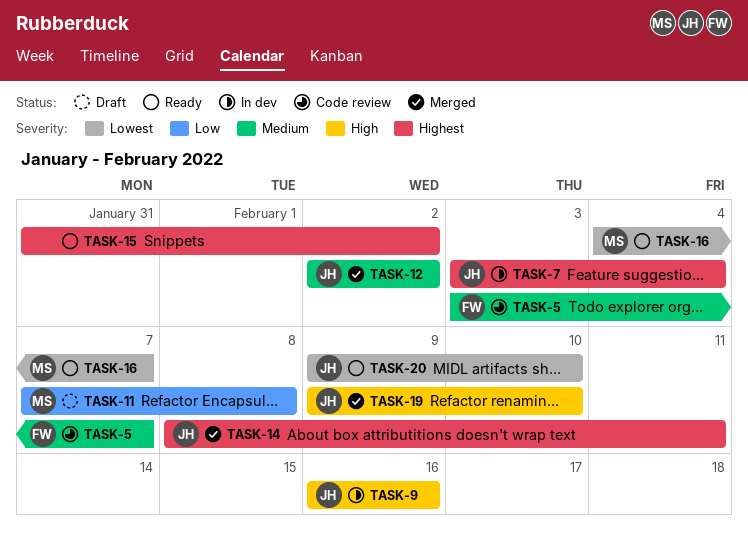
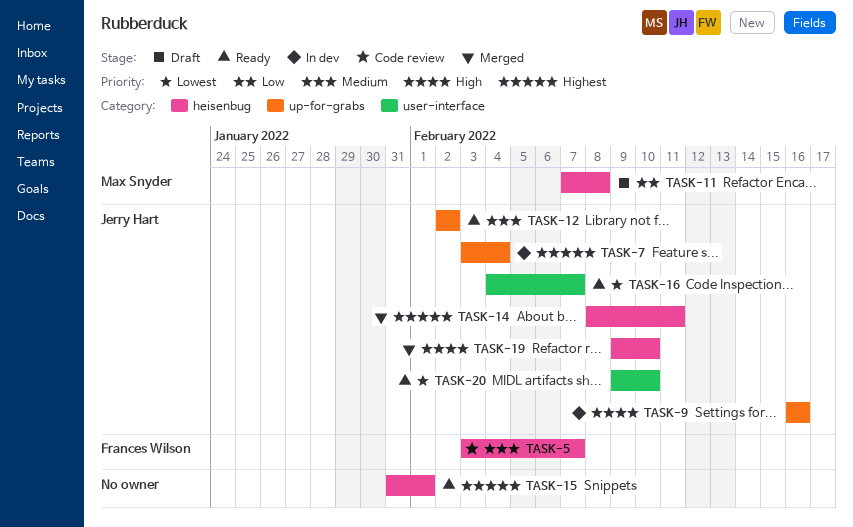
TASK-12, status: Merged -> Ready
TASK-15, due: Feb 2 -> Feb 1
TASK-16, owner: Max Snyder -> Jerry Hart

